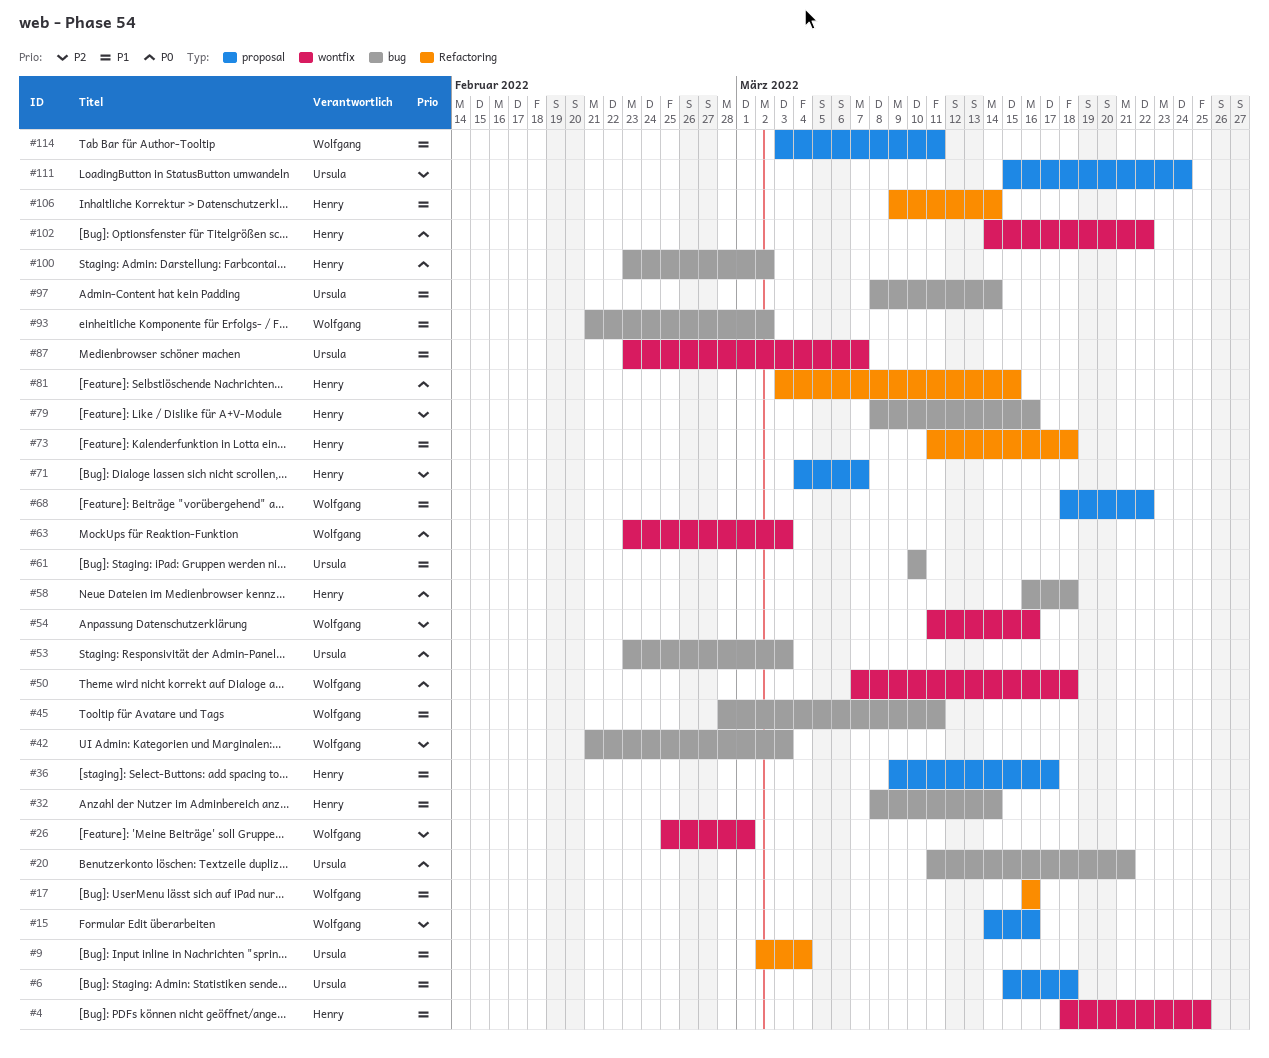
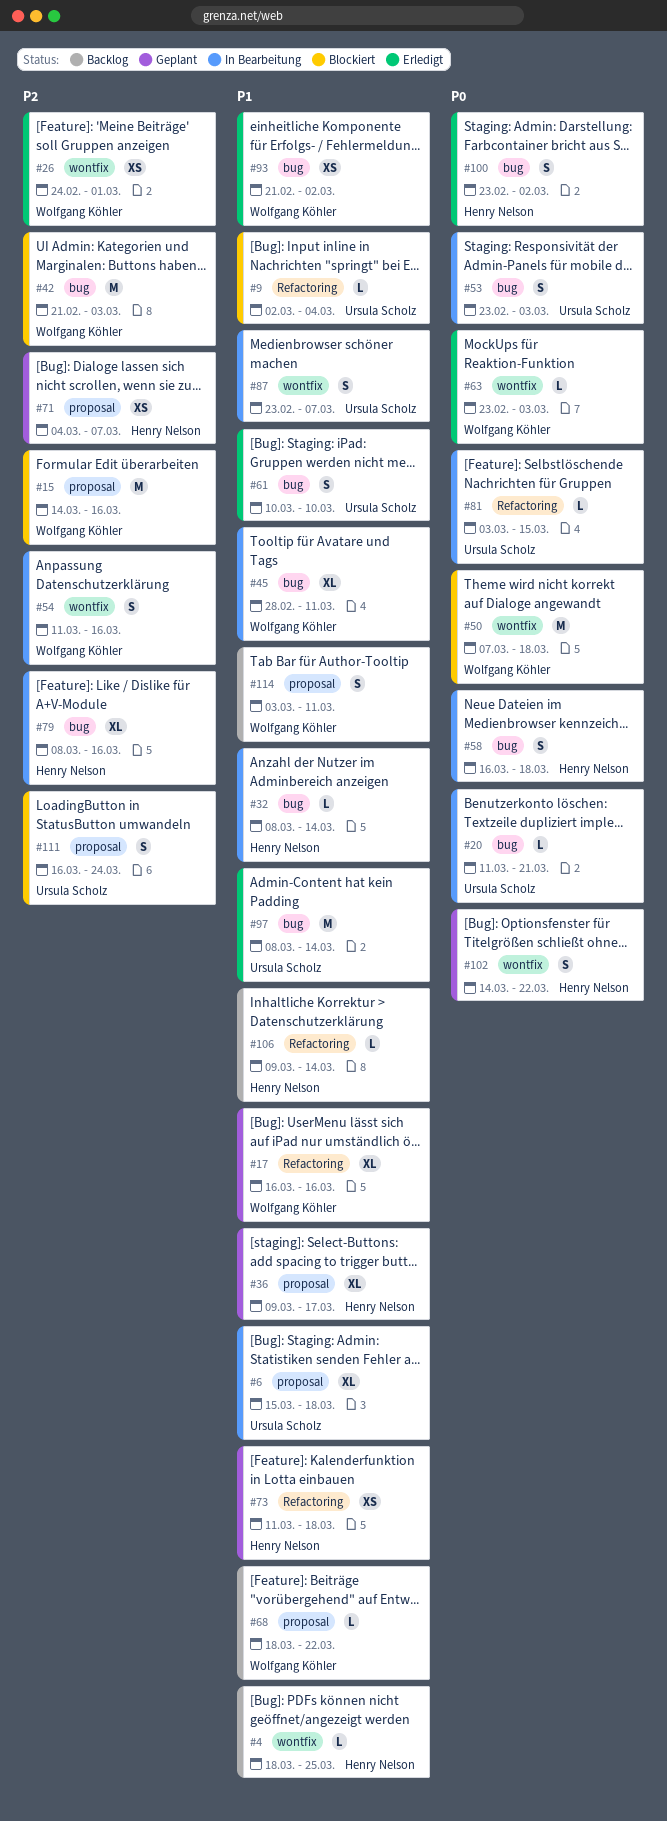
#26, start: Feb 25 -> Feb 24
#81, owner: Henry Nelson -> Ursula Scholz
#111, start: Mar 15 -> Mar 16

